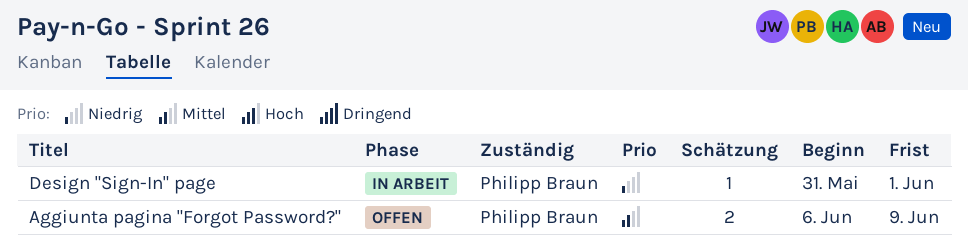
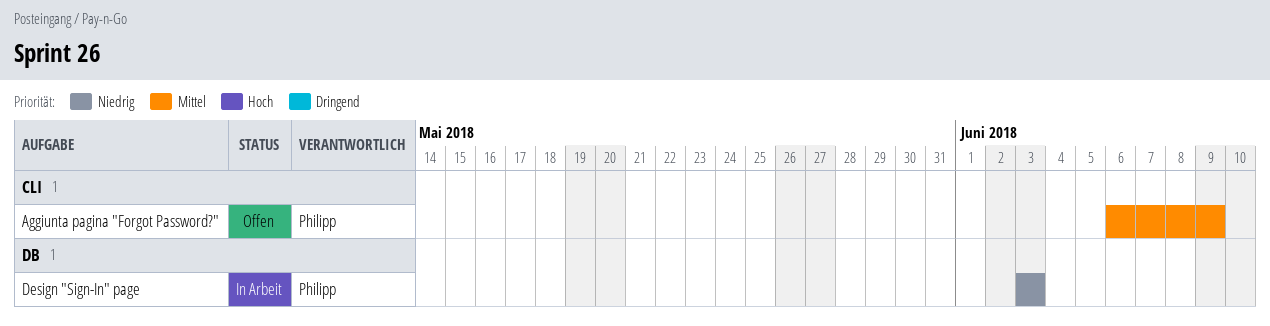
Design "Sign-In" page, start: May 31 -> Jun 3
Design "Sign-In" page, due: Jun 1 -> Jun 3

